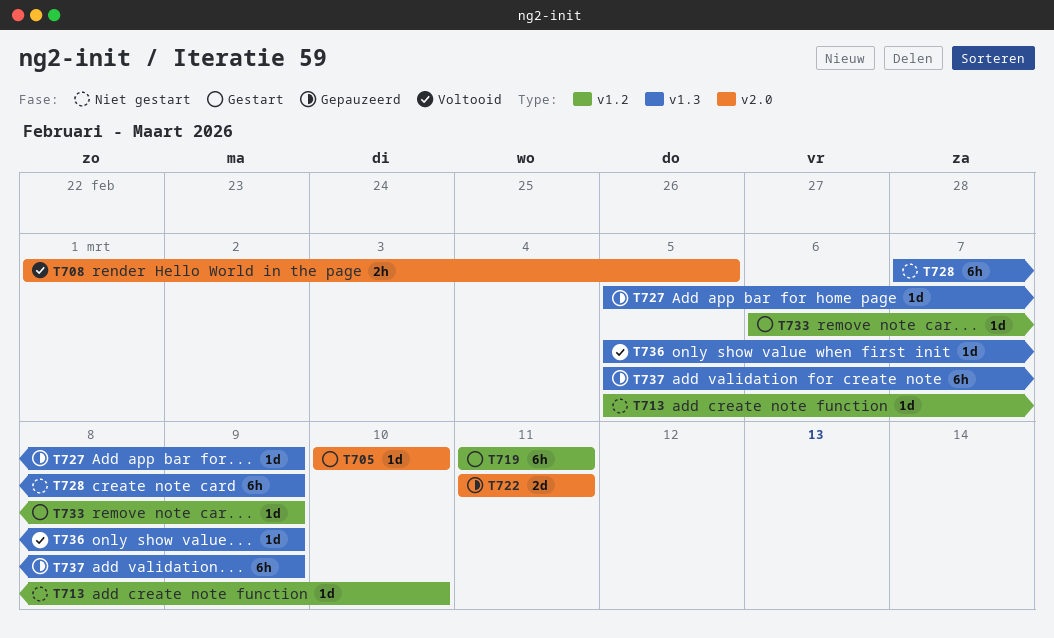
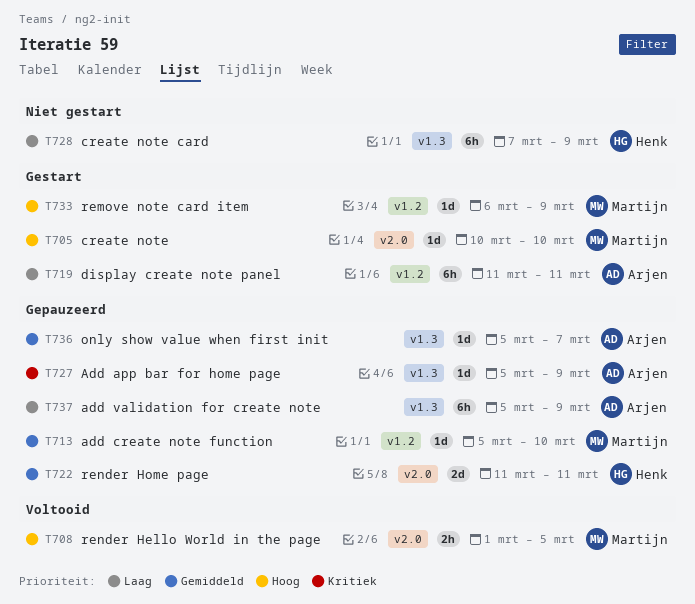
T713, status: Niet gestart -> Gepauzeerd
T736, status: Voltooid -> Gepauzeerd
T736, due: Mar 9 -> Mar 7

